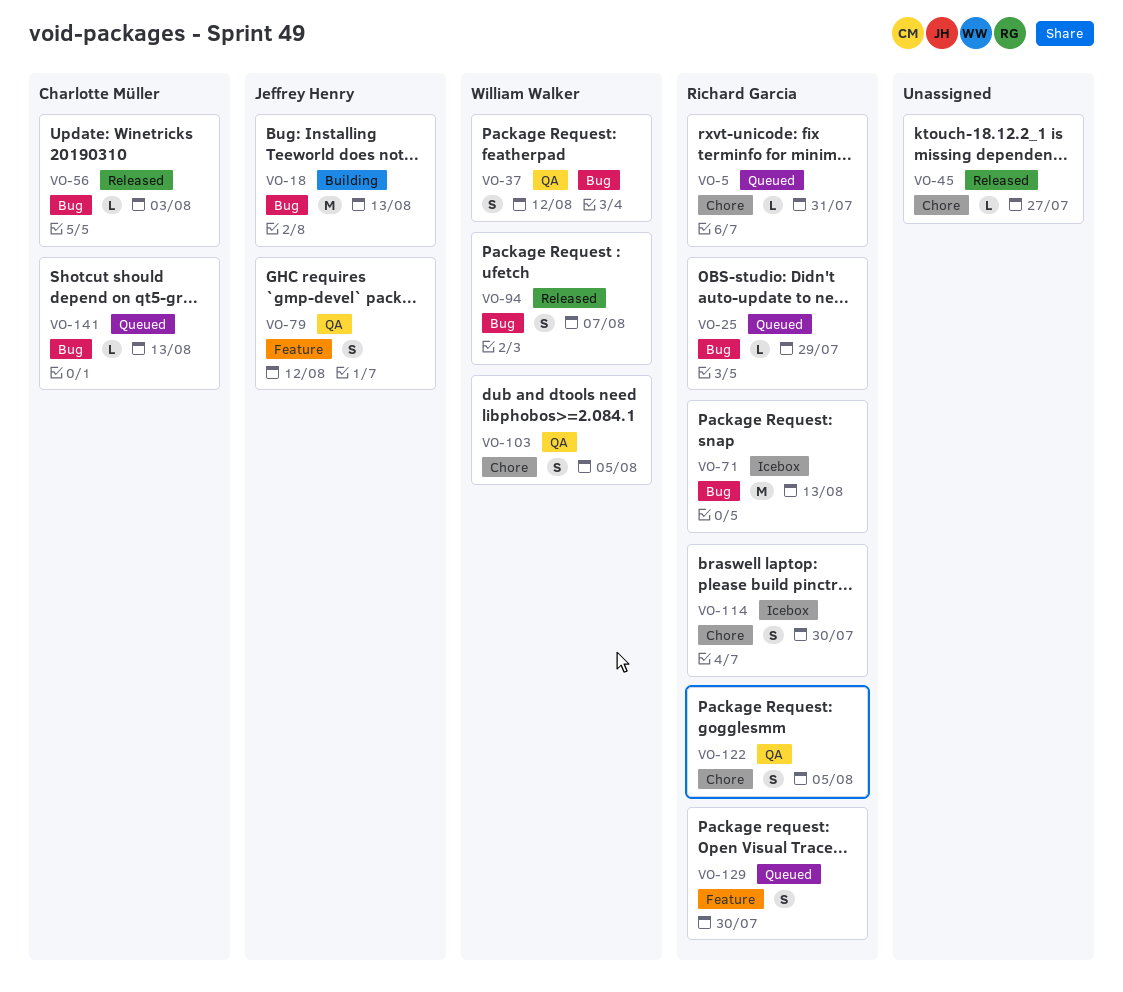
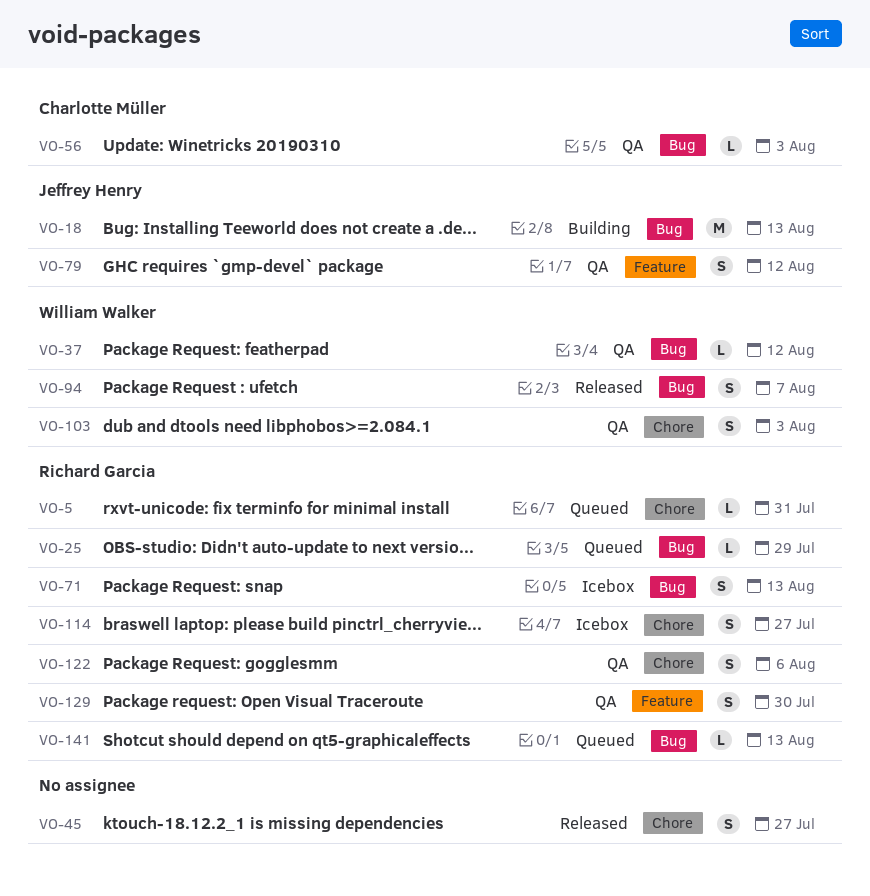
VO-37, estimate: S -> L
VO-45, estimate: L -> S
VO-56, status: Released -> QA
VO-71, estimate: M -> S
VO-103, due: Aug 5 -> Aug 3
VO-114, due: Jul 30 -> Jul 27
VO-122, due: Aug 5 -> Aug 6
VO-129, status: Queued -> QA
VO-141, owner: Charlotte Müller -> Richard Garcia

